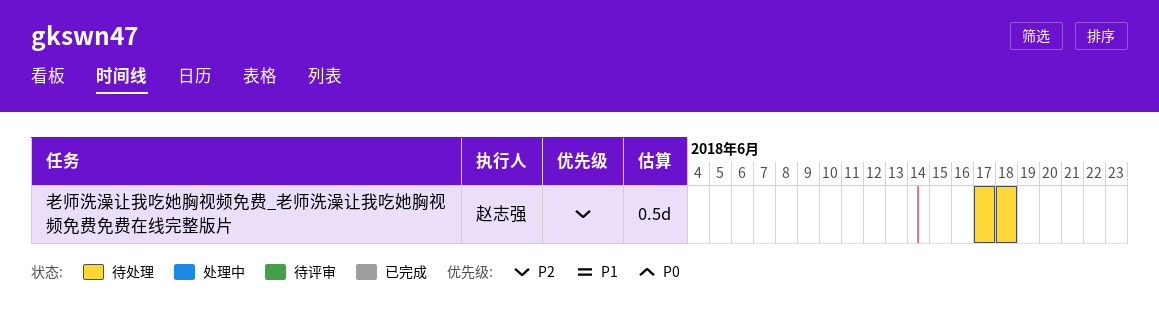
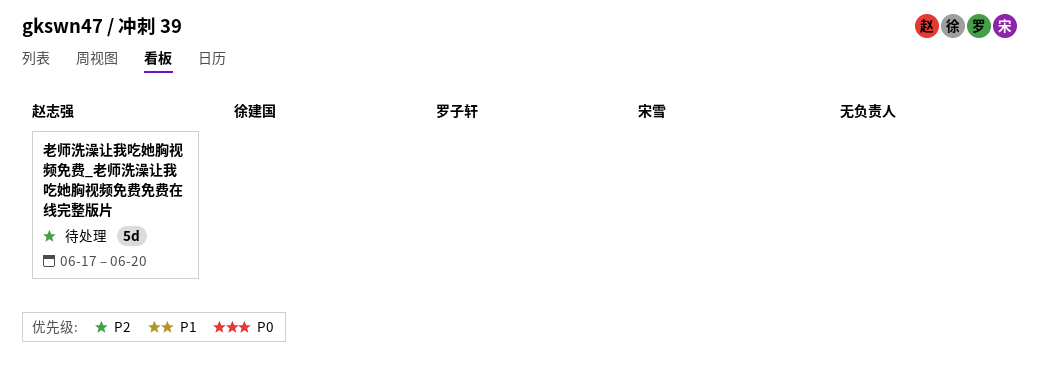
老师洗澡让我吃她胸视频免费_老师洗澡让我吃她胸视频免费免费在线完整版片, estimate: 0.5d -> 5d
老师洗澡让我吃她胸视频免费_老师洗澡让我吃她胸视频免费免费在线完整版片, due: Jun 18 -> Jun 20

